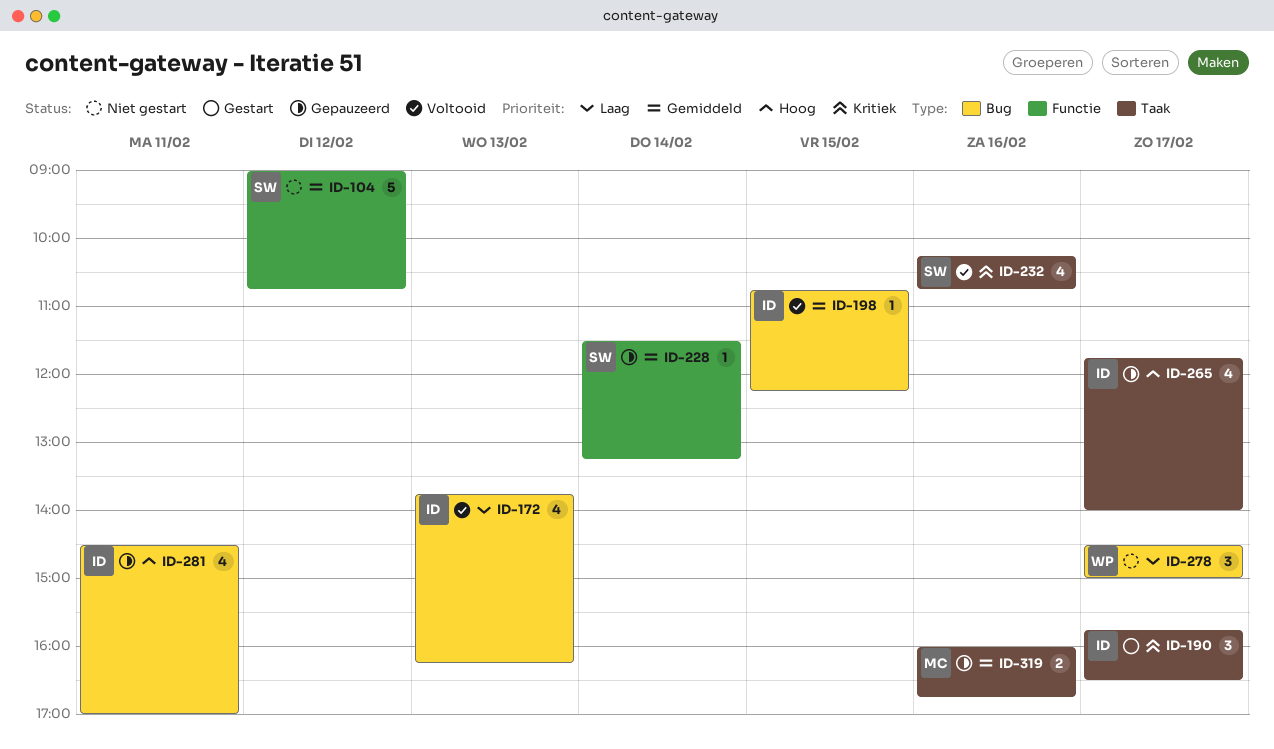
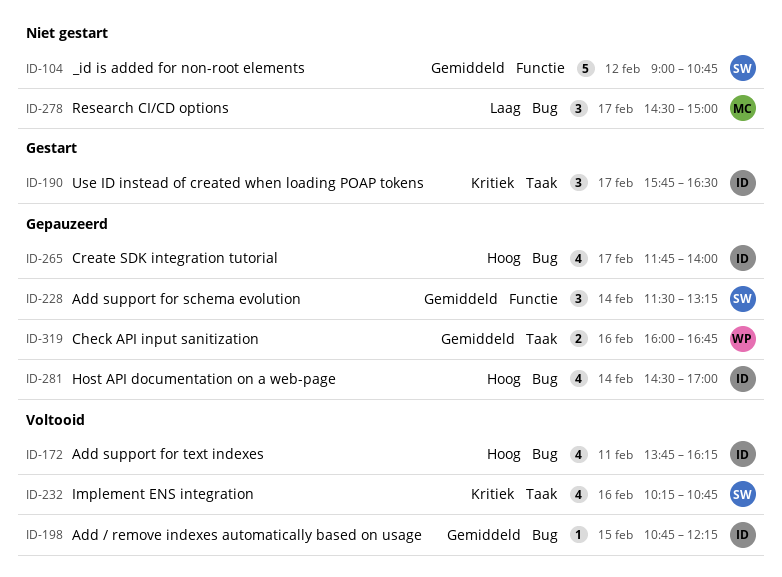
ID-172, priority: Laag -> Hoog
ID-172, day: Feb 13 -> Feb 11
ID-228, estimate: 1 -> 3
ID-265, label: Taak -> Bug
ID-278, owner: WP -> MC
ID-281, day: Feb 11 -> Feb 14
ID-319, owner: MC -> WP

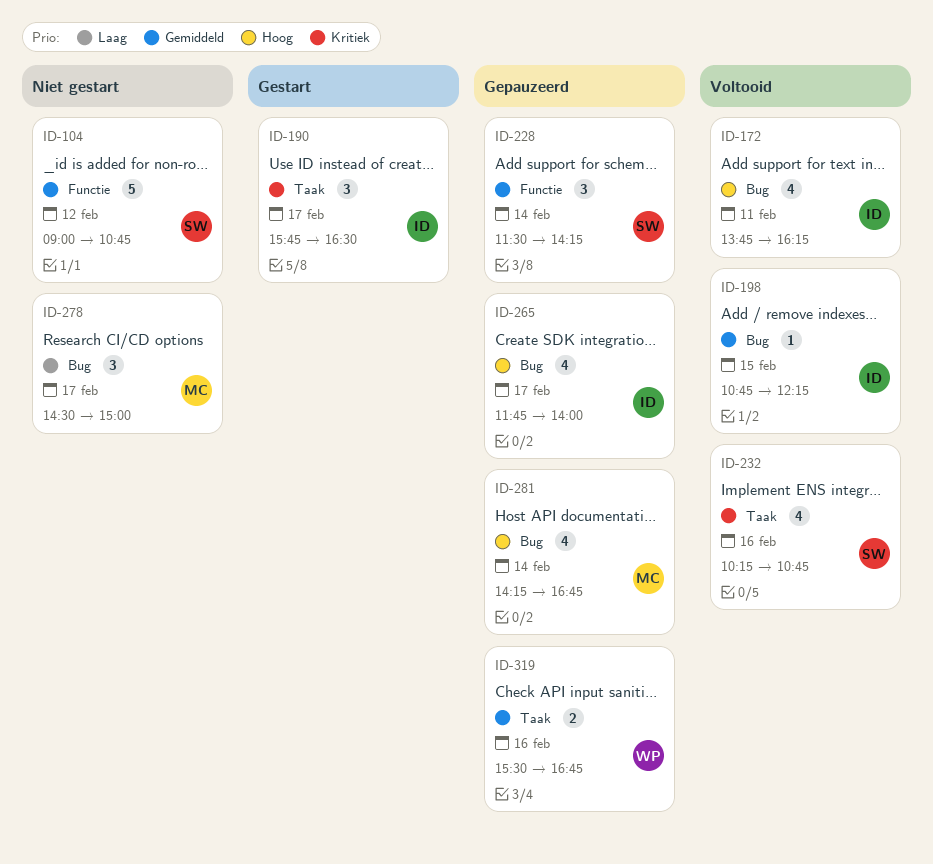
ID-228, ends: 13:15 -> 14:15
ID-281, owner: ID -> MC
ID-281, begins: 14:30 -> 14:15
ID-281, ends: 17:00 -> 16:45
ID-319, begins: 16:00 -> 15:30

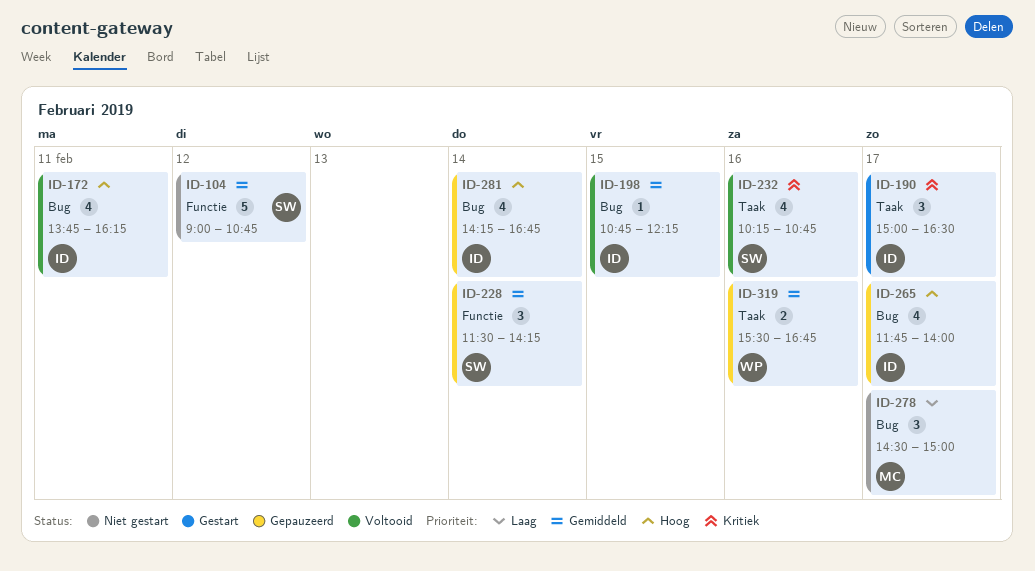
ID-190, begins: 15:45 -> 15:00
ID-281, owner: MC -> ID

